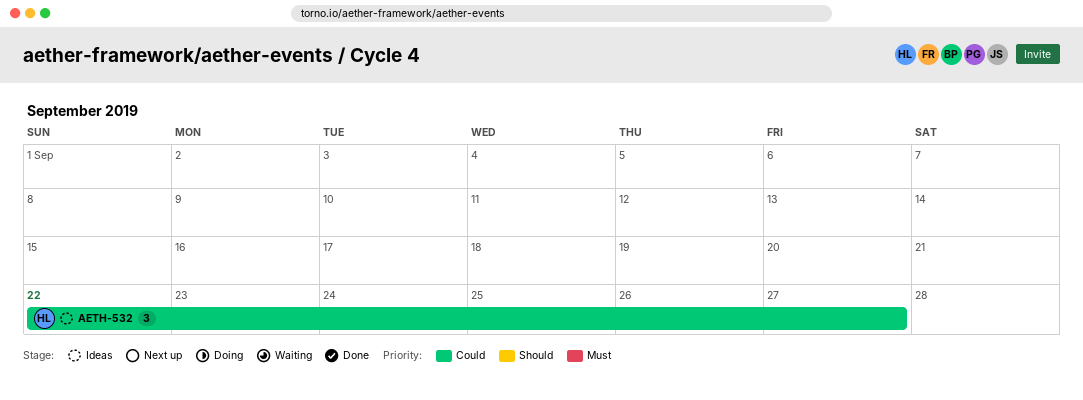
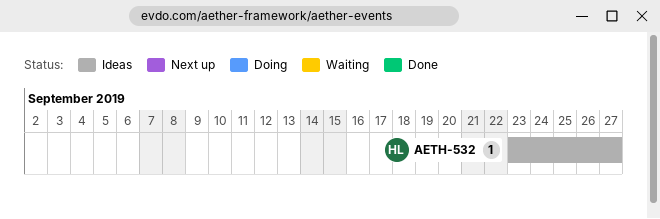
AETH-532, estimate: 3 -> 1
AETH-532, start: Sep 22 -> Sep 23

